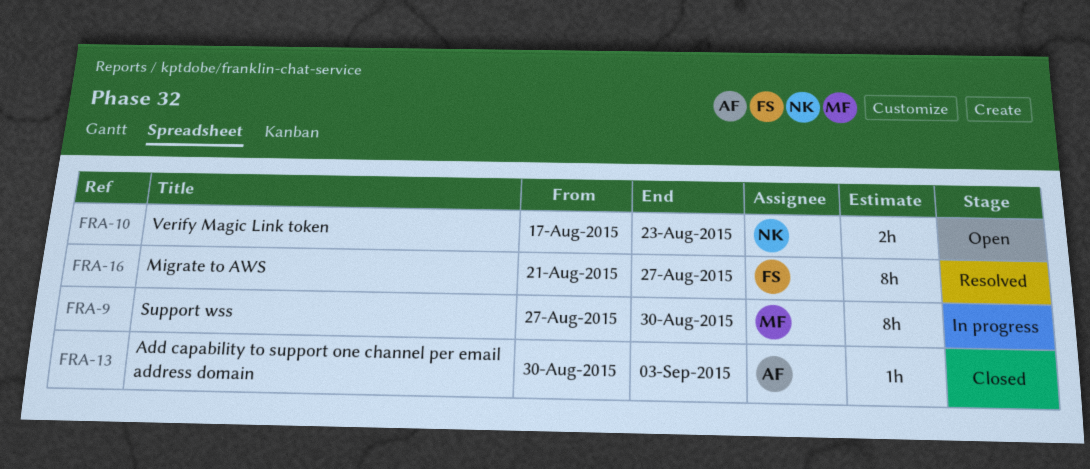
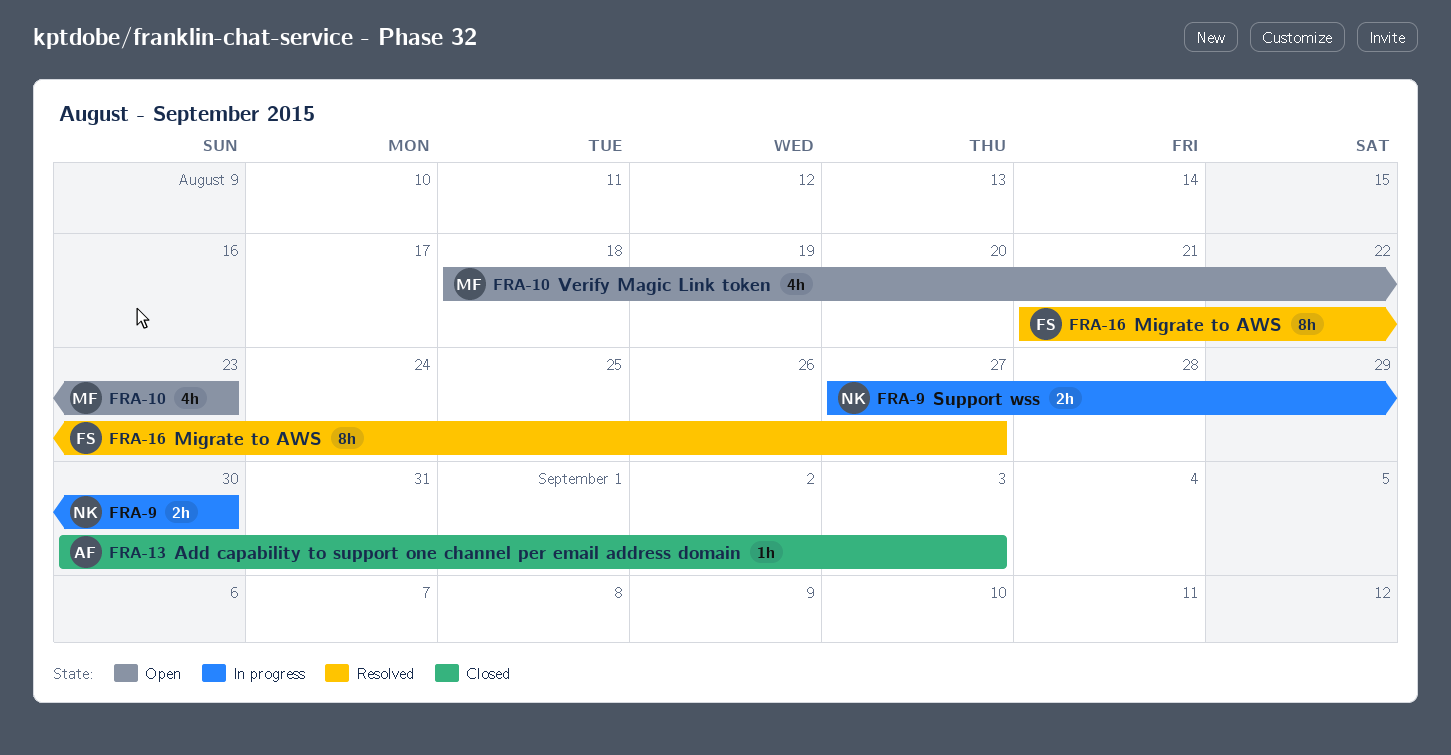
FRA-9, owner: MF -> NK
FRA-9, estimate: 8h -> 2h
FRA-10, owner: NK -> MF
FRA-10, estimate: 2h -> 4h
FRA-10, start: Aug 17 -> Aug 18

